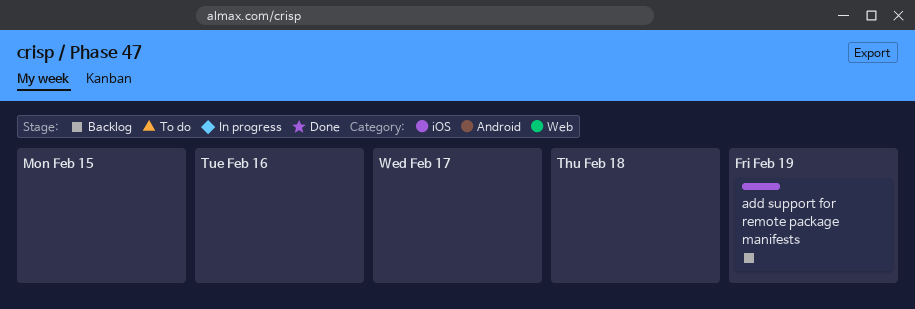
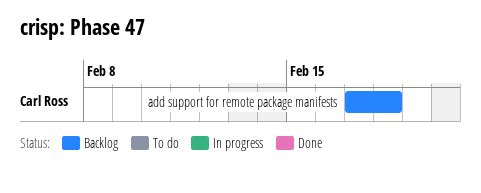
add support for remote package manifests, due: Feb 19 -> Feb 18

